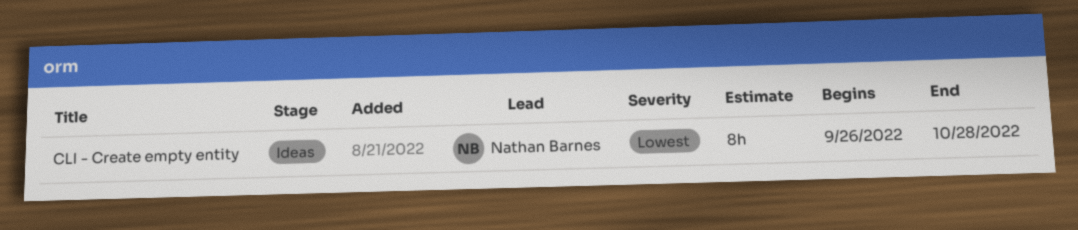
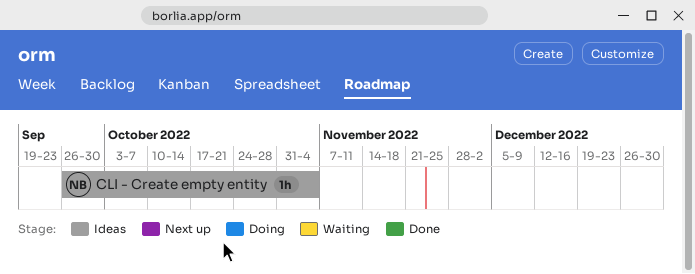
CLI - Create empty entity, estimate: 8h -> 1h
CLI - Create empty entity, due: Oct 28 -> Nov 4

